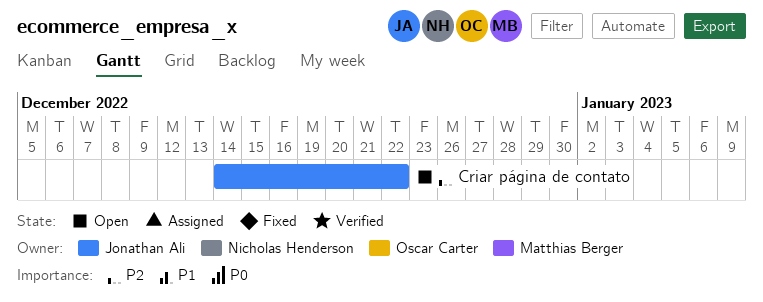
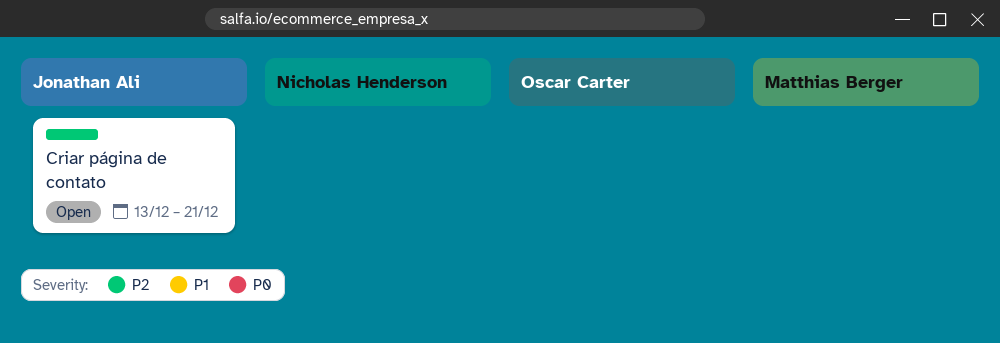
Criar página de contato, start: Dec 14 -> Dec 13
Criar página de contato, due: Dec 22 -> Dec 21

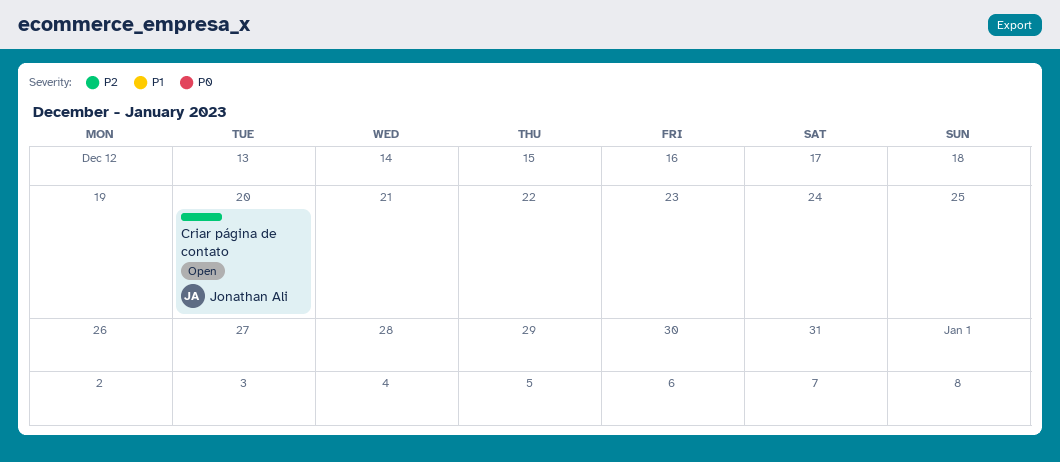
Criar página de contato, due: Dec 21 -> Dec 20

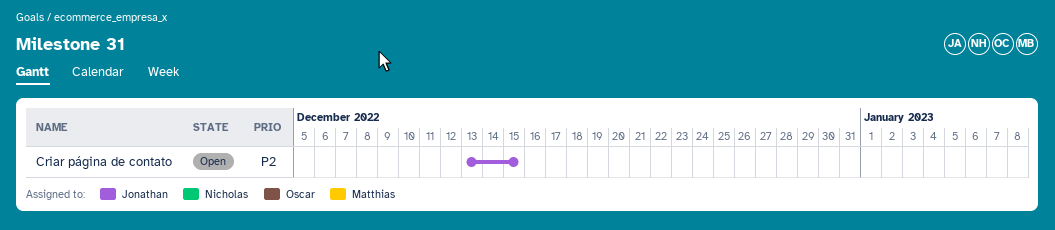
Criar página de contato, due: Dec 20 -> Dec 15

